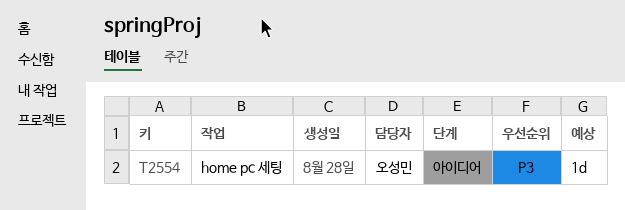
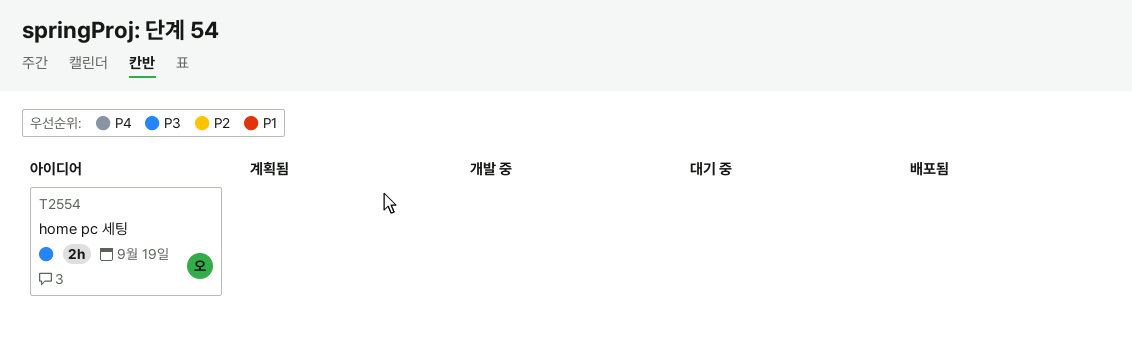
T2554, estimate: 1d -> 2h

